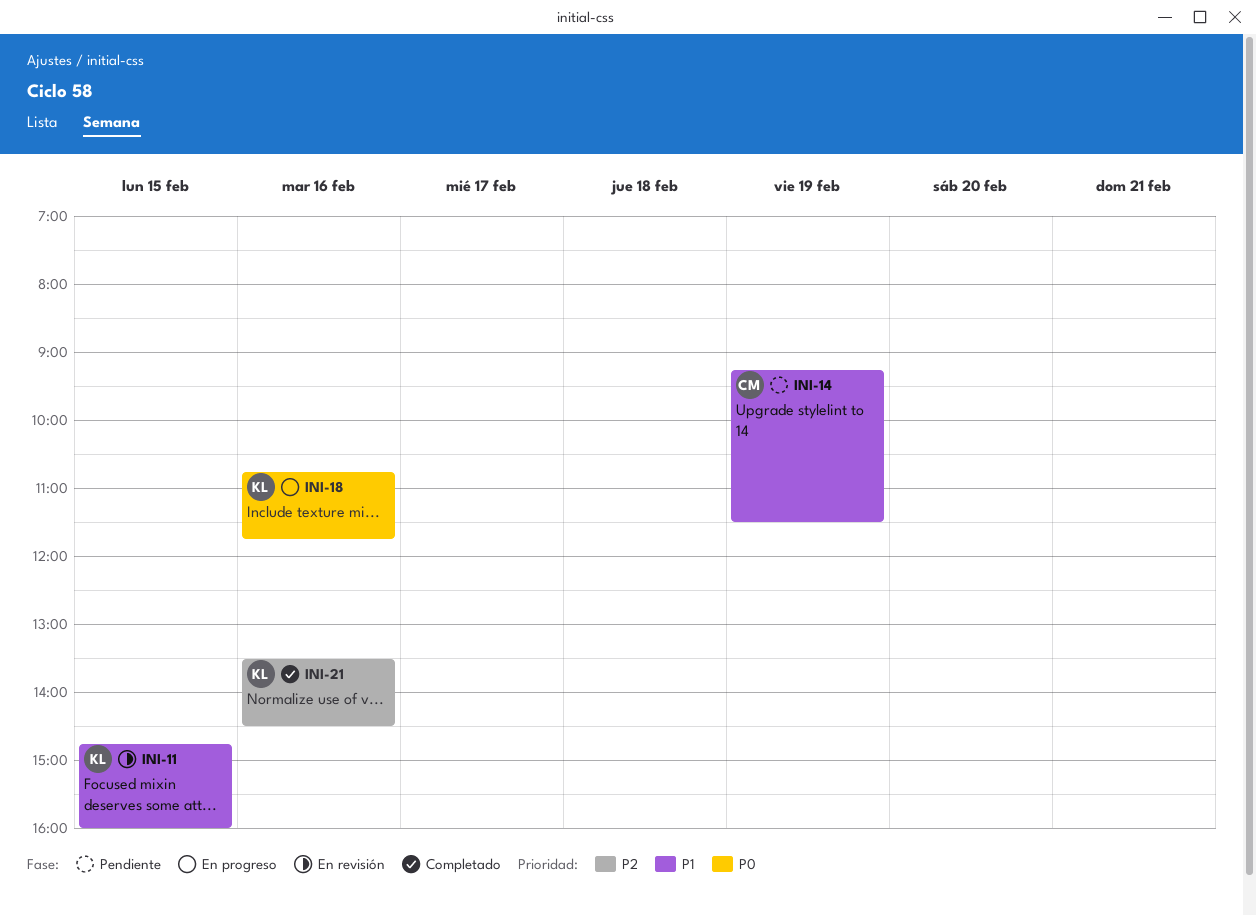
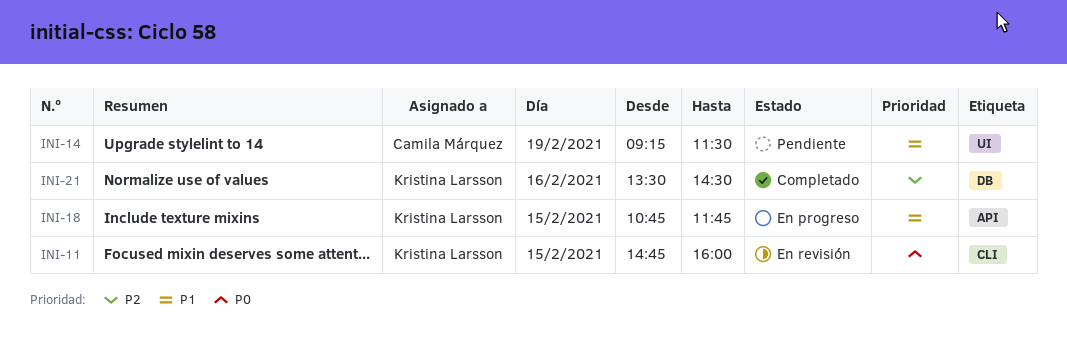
INI-11, priority: P1 -> P0
INI-18, priority: P0 -> P1
INI-18, day: Feb 16 -> Feb 15

